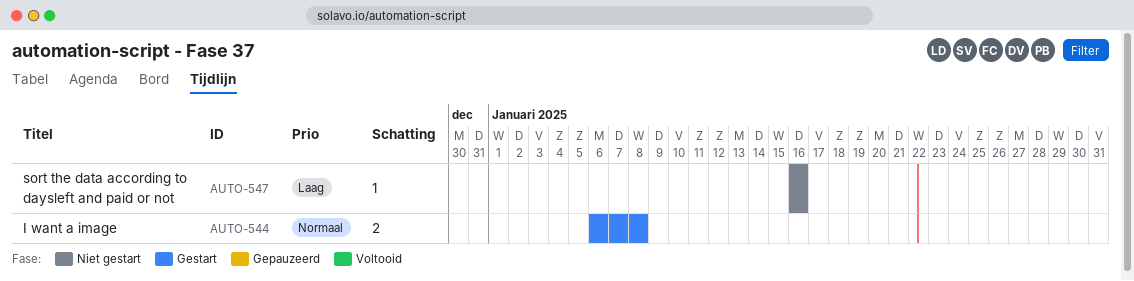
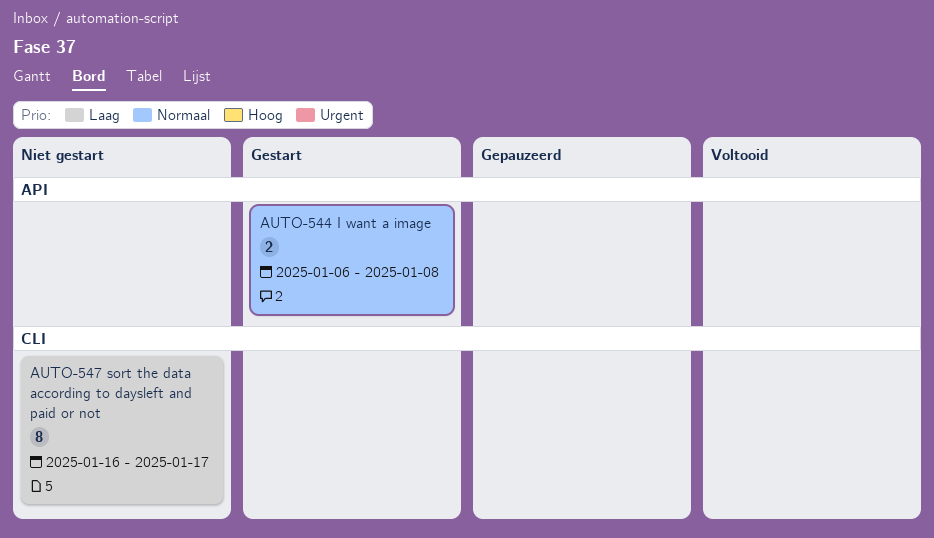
AUTO-547, estimate: 1 -> 8
AUTO-547, due: Jan 16 -> Jan 17

